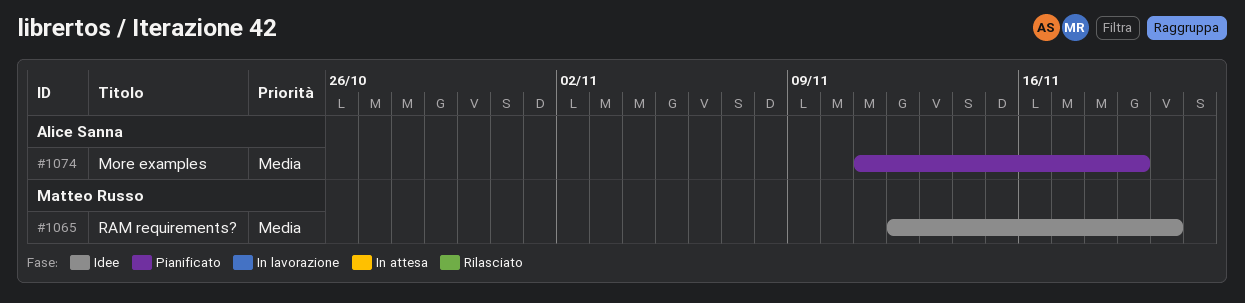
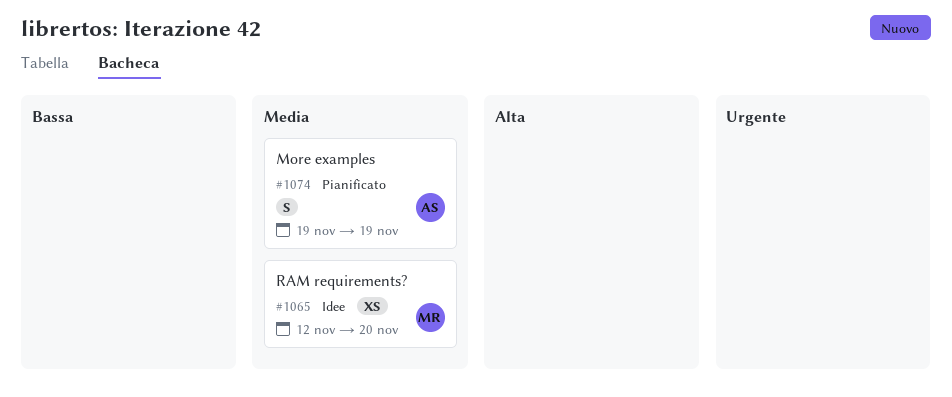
#1074, start: Nov 11 -> Nov 19

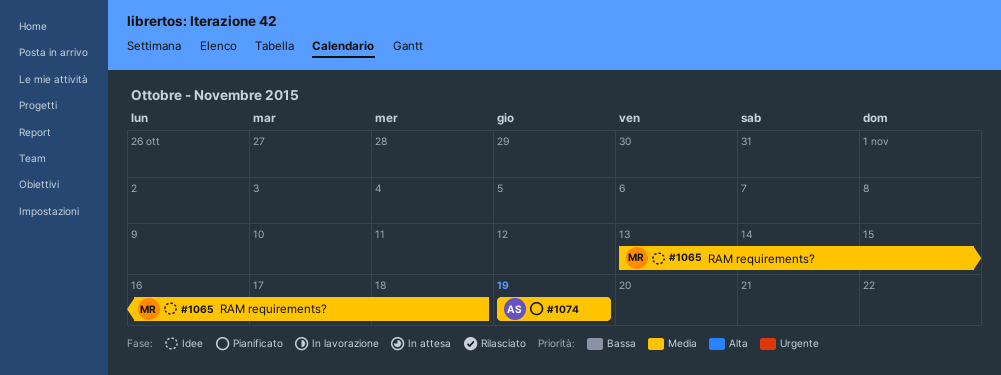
#1065, start: Nov 12 -> Nov 13
#1065, due: Nov 20 -> Nov 18

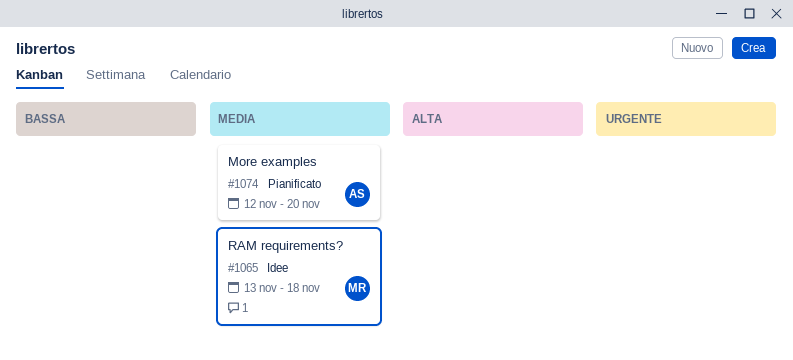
#1074, start: Nov 19 -> Nov 12
#1074, due: Nov 19 -> Nov 20

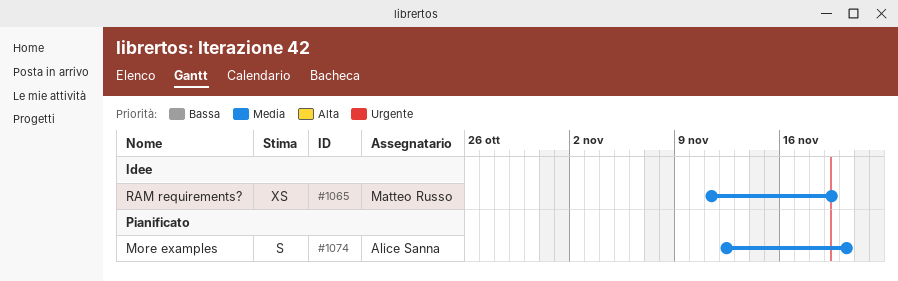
#1065, start: Nov 13 -> Nov 11
#1065, due: Nov 18 -> Nov 19

